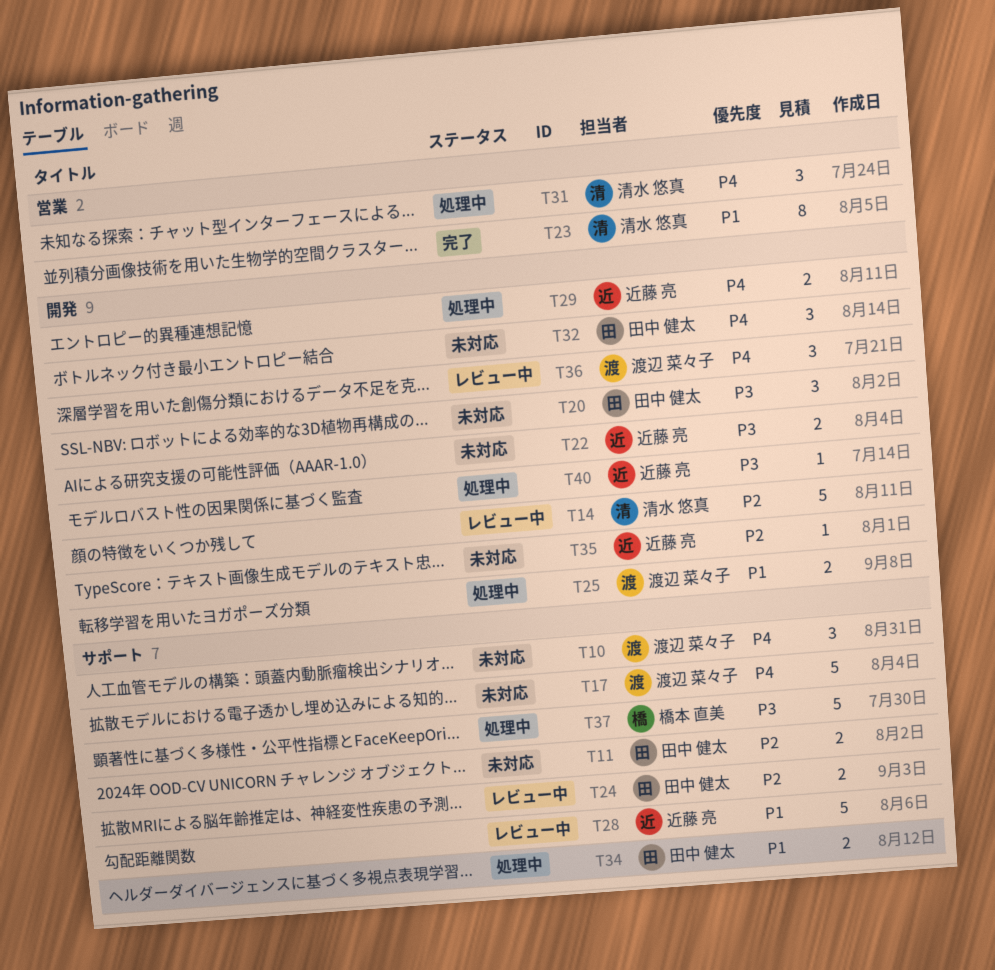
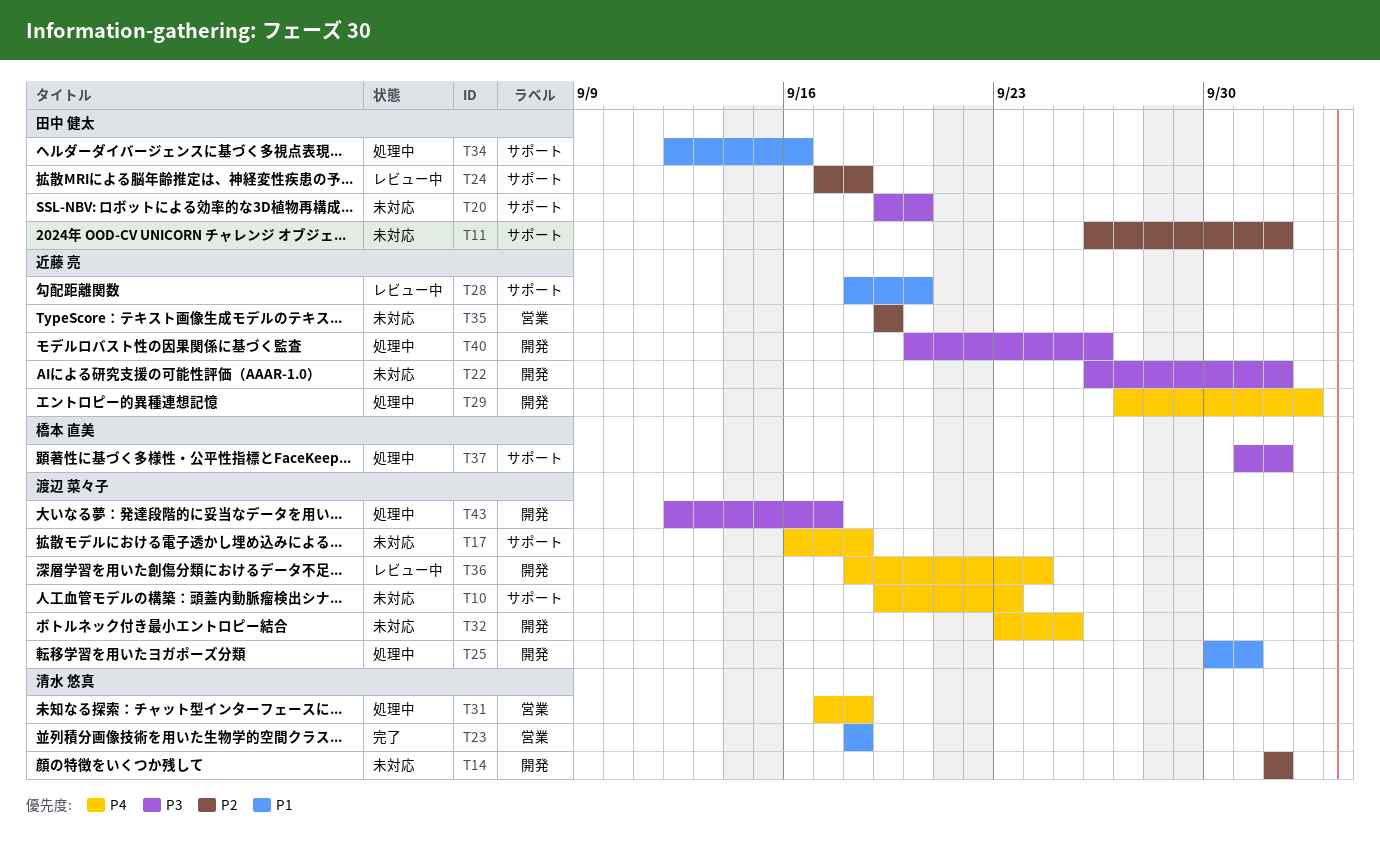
T14, status: レビュー中 -> 未対応
T20, label: 開発 -> サポート
T32, owner: 田中 健太 -> 渡辺 菜々子
T35, label: 開発 -> 営業
T43: none -> present

